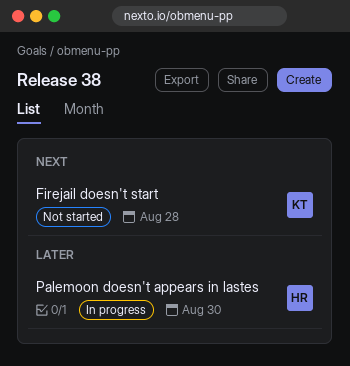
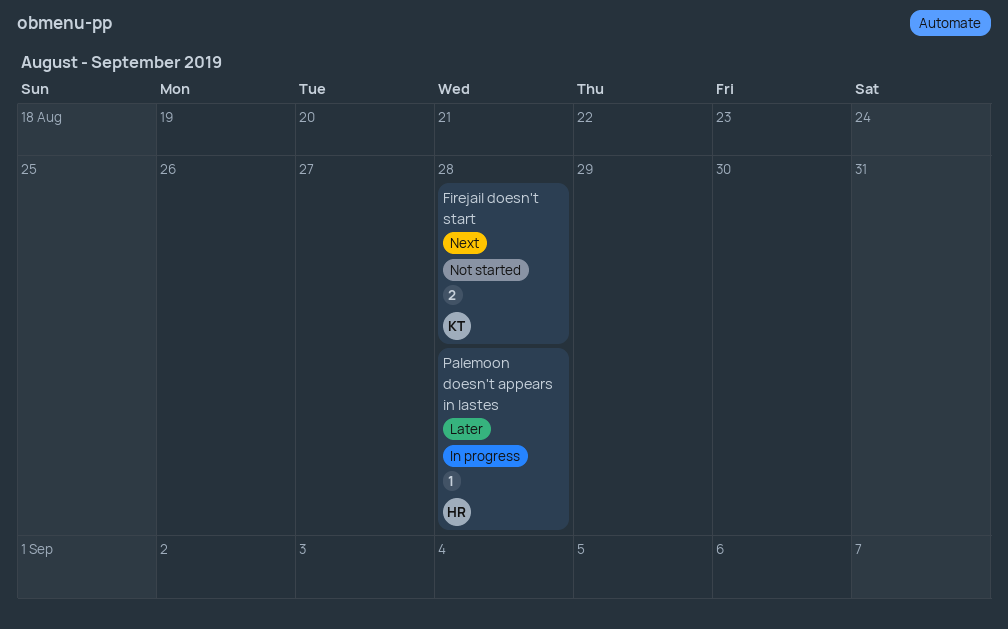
Palemoon doesn't appears in lastes, due: Aug 30 -> Aug 28

